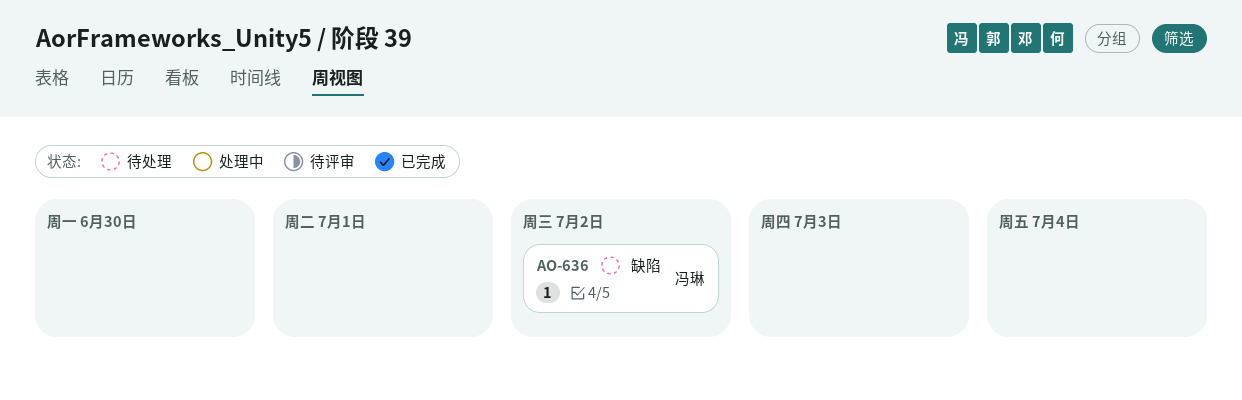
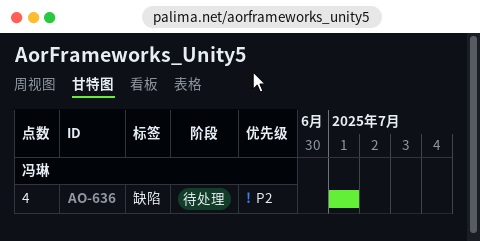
AO-636, estimate: 1 -> 4
AO-636, due: Jul 2 -> Jul 1

